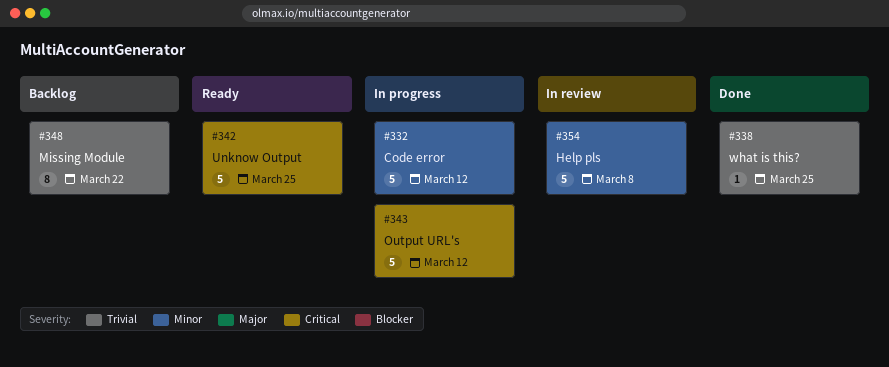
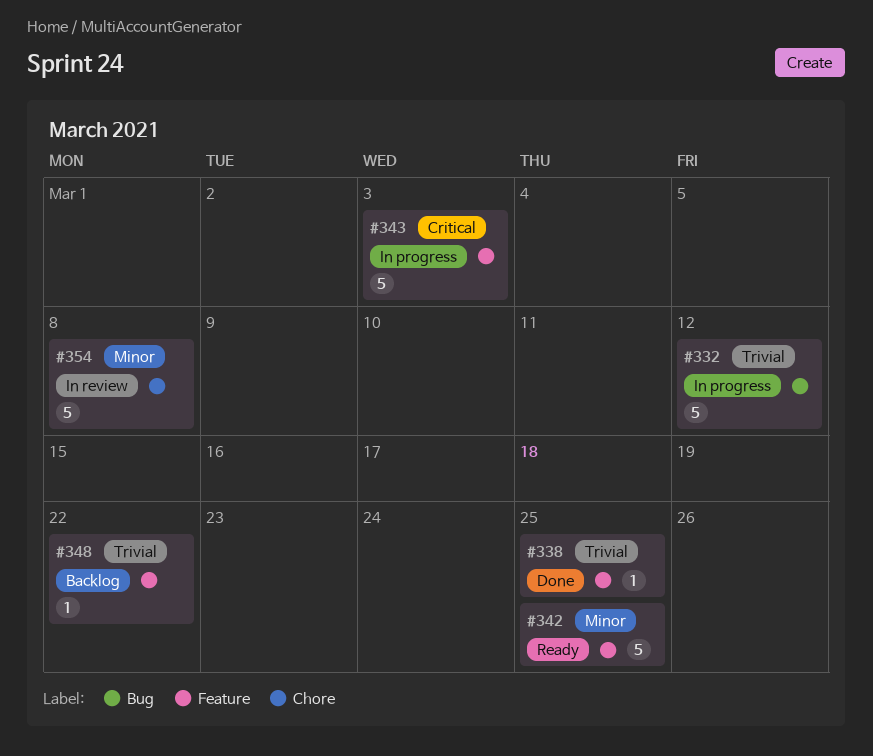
#332, priority: Minor -> Trivial
#342, priority: Critical -> Minor
#343, due: Mar 12 -> Mar 3
#348, estimate: 8 -> 1

